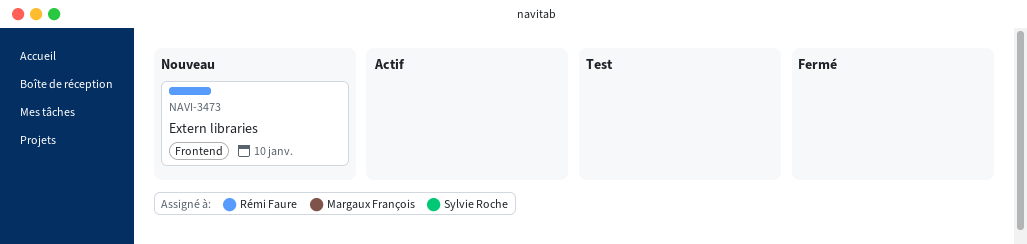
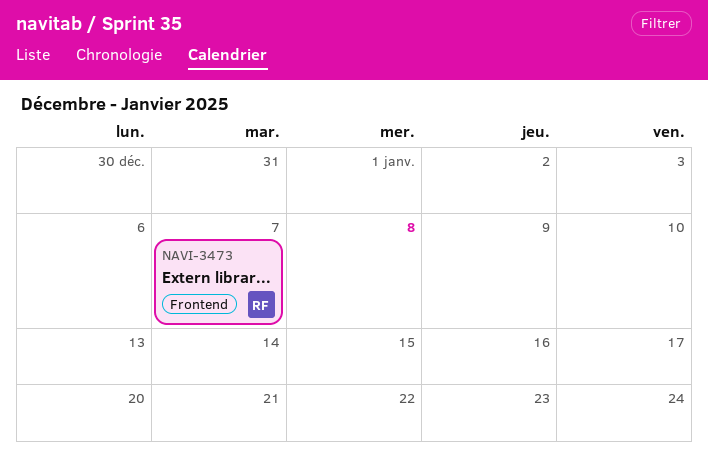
NAVI-3473, due: Jan 10 -> Jan 7

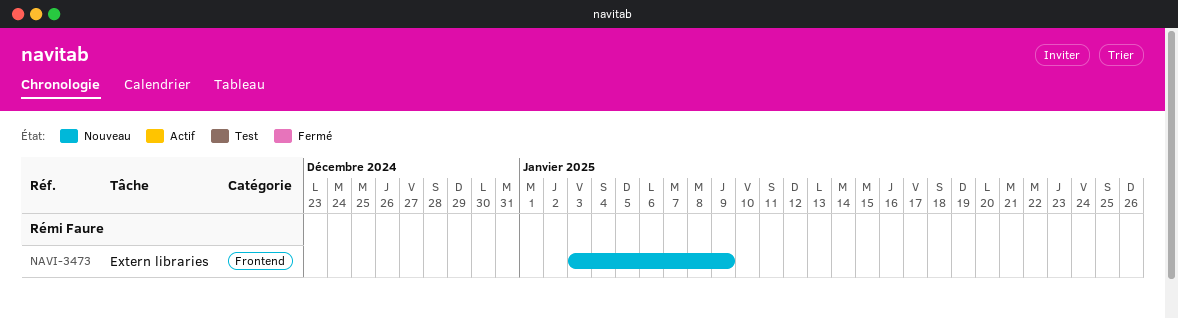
NAVI-3473, due: Jan 7 -> Jan 9

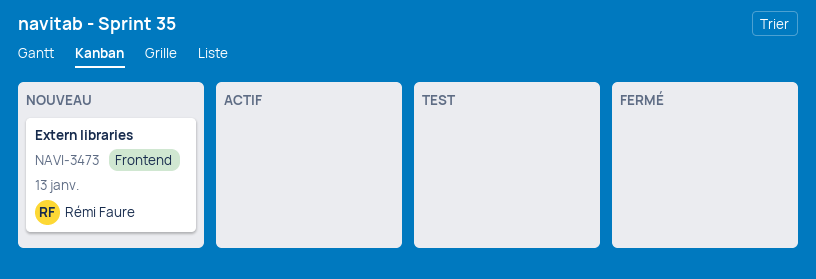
NAVI-3473, due: Jan 9 -> Jan 13

